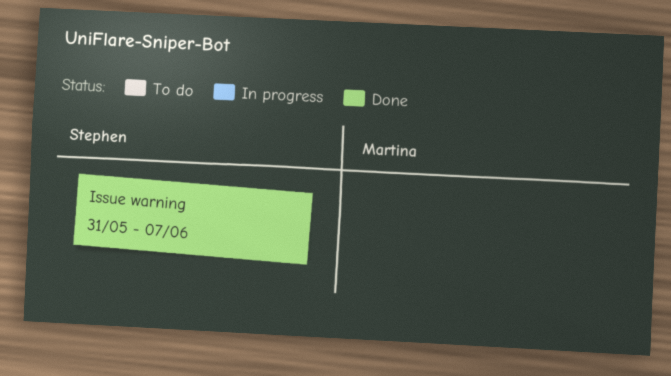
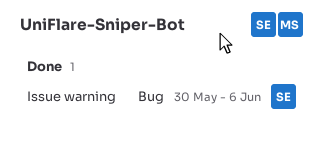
Issue warning, start: May 31 -> May 30
Issue warning, due: Jun 7 -> Jun 6

